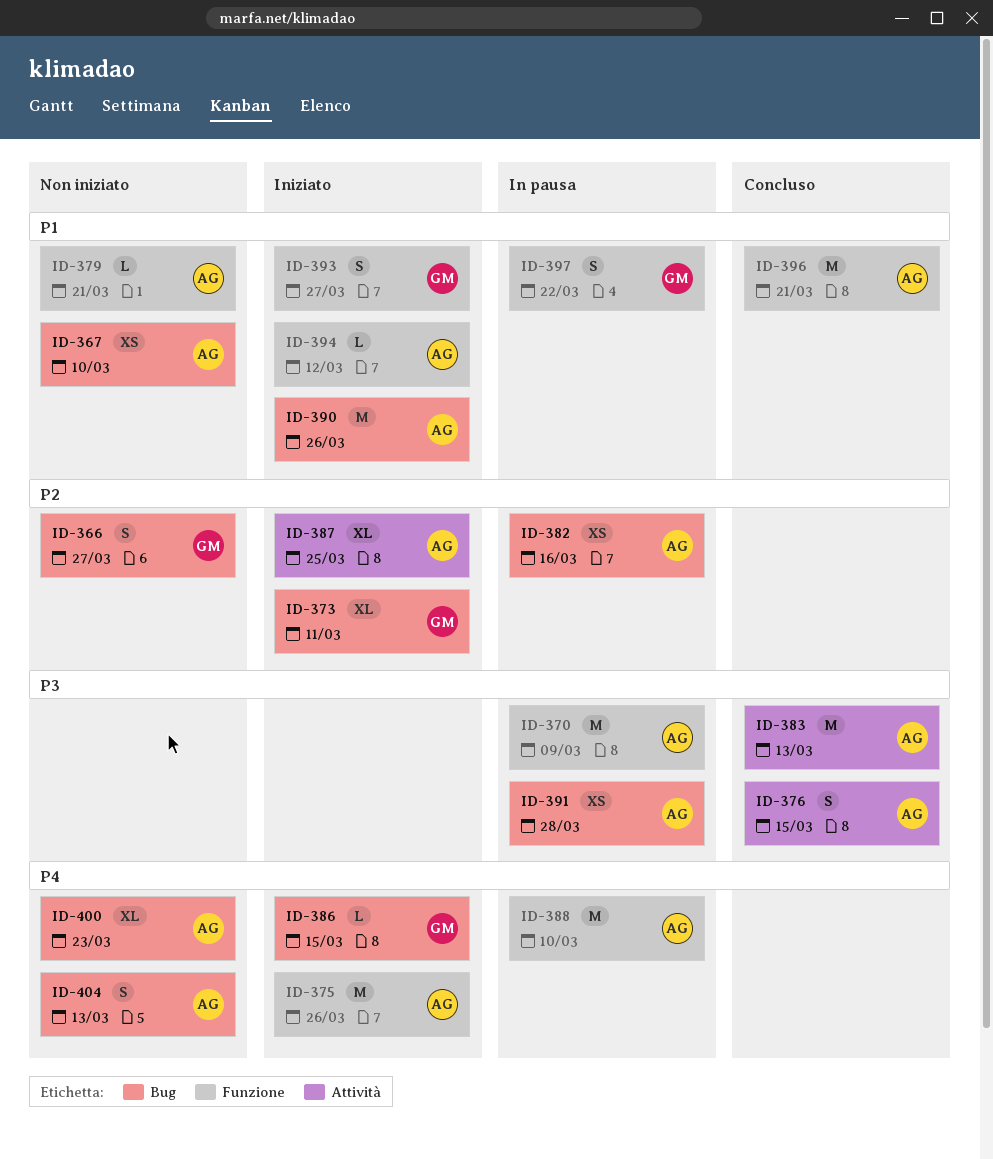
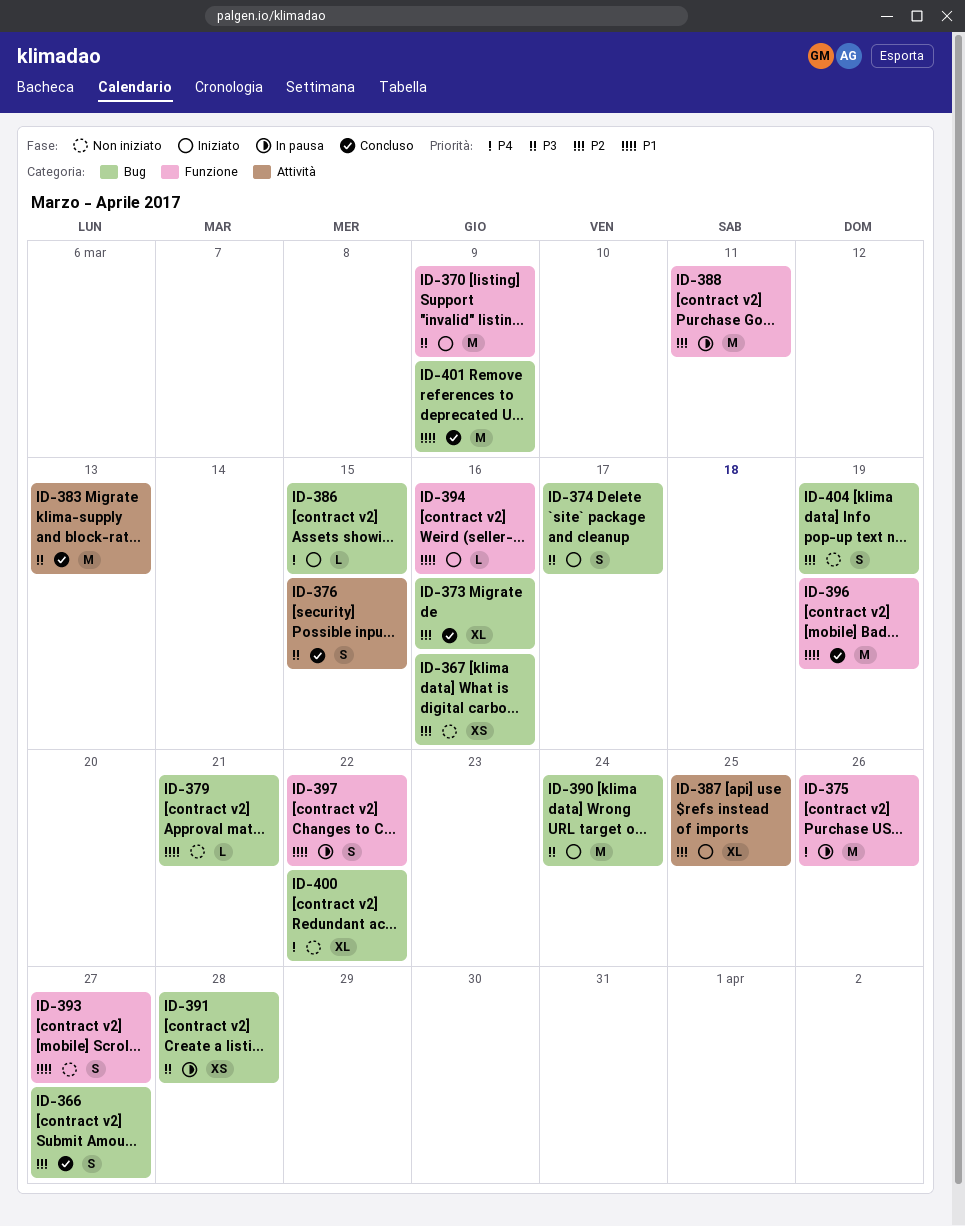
ID-366, status: Non iniziato -> Concluso
ID-367, priority: P1 -> P2
ID-367, due: Mar 10 -> Mar 16
ID-370, status: In pausa -> Iniziato
ID-373, status: Iniziato -> Concluso
ID-373, due: Mar 11 -> Mar 16
ID-374: none -> present
ID-375, status: Iniziato -> In pausa
ID-379, label: Funzione -> Bug
ID-382: present -> none
ID-388, priority: P4 -> P2
ID-388, due: Mar 10 -> Mar 11
ID-390, priority: P1 -> P3
ID-390, due: Mar 26 -> Mar 24
ID-393, status: Iniziato -> Non iniziato
ID-394, due: Mar 12 -> Mar 16
ID-396, due: Mar 21 -> Mar 19
ID-400, due: Mar 23 -> Mar 22
ID-401: none -> present
ID-404, priority: P4 -> P2
ID-404, due: Mar 13 -> Mar 19

